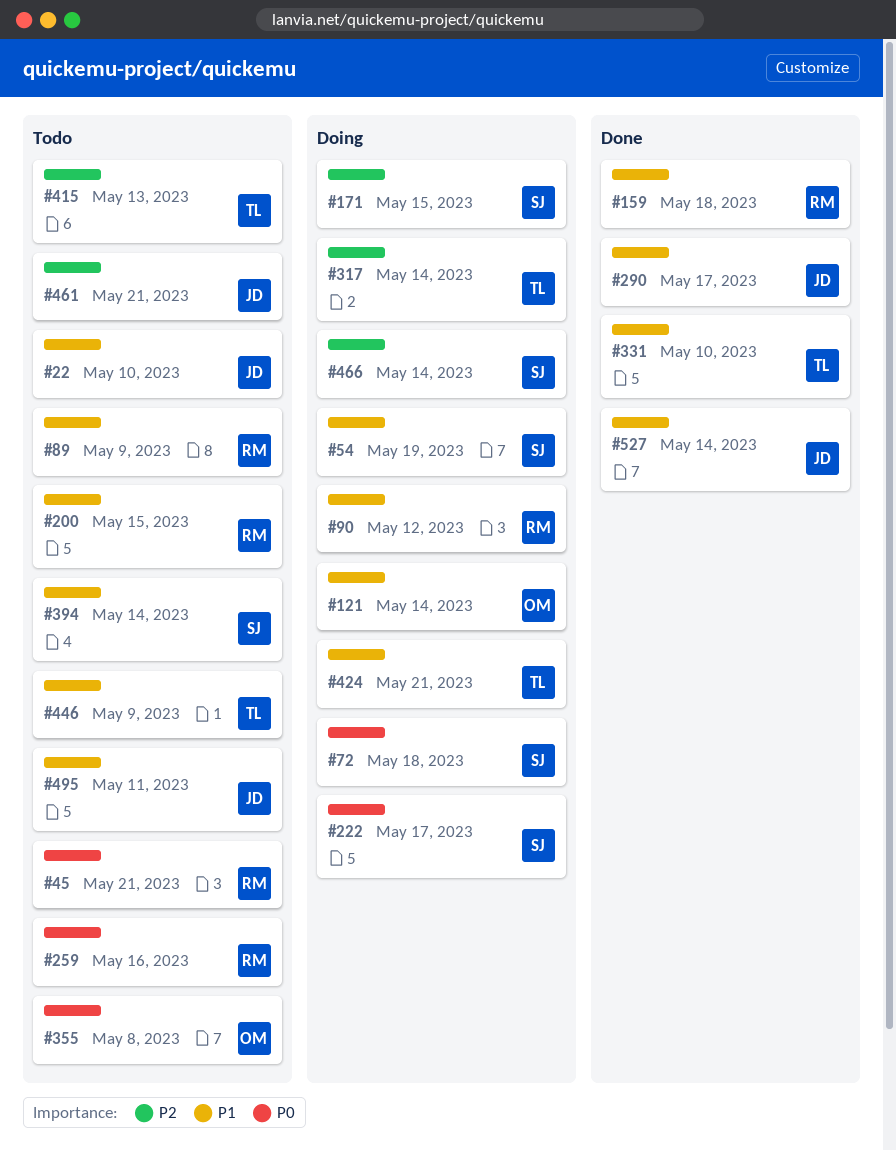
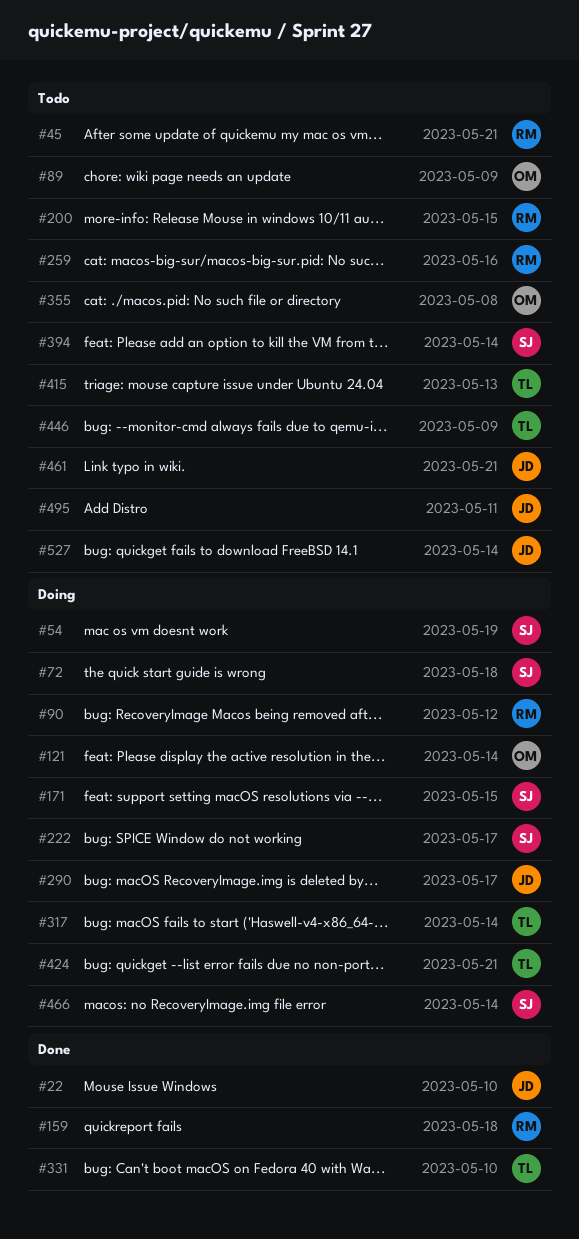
#22, status: Todo -> Done
#89, owner: RM -> OM
#290, status: Done -> Doing
#527, status: Done -> Todo

